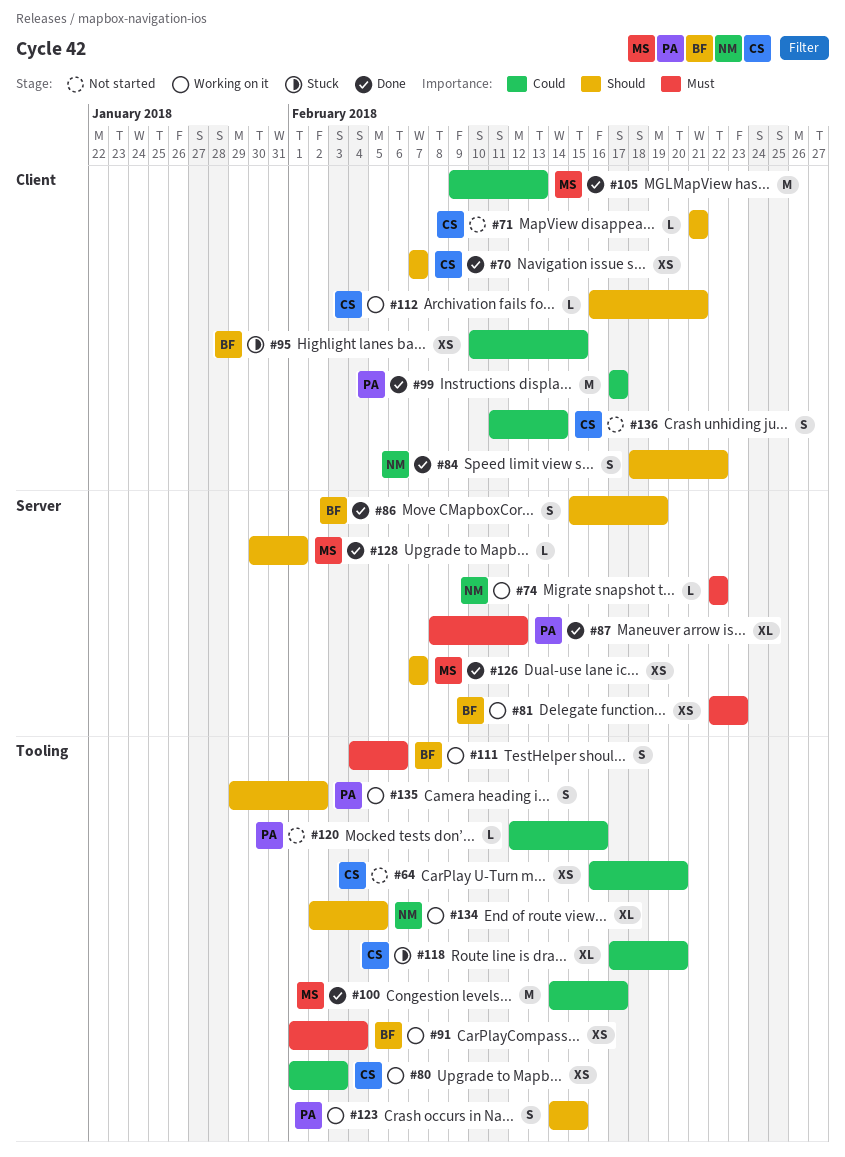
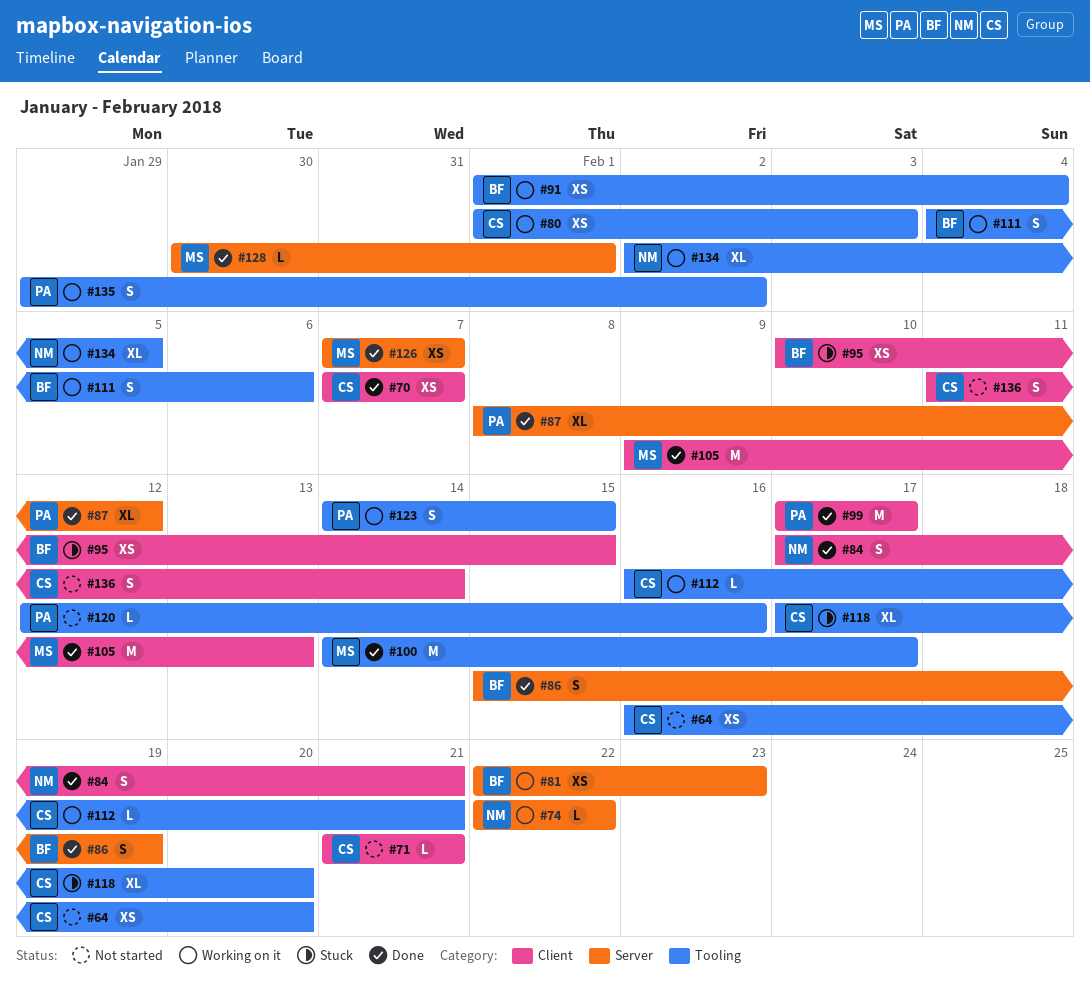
#84, start: Feb 18 -> Feb 17
#84, due: Feb 22 -> Feb 21
#112, label: Client -> Tooling

